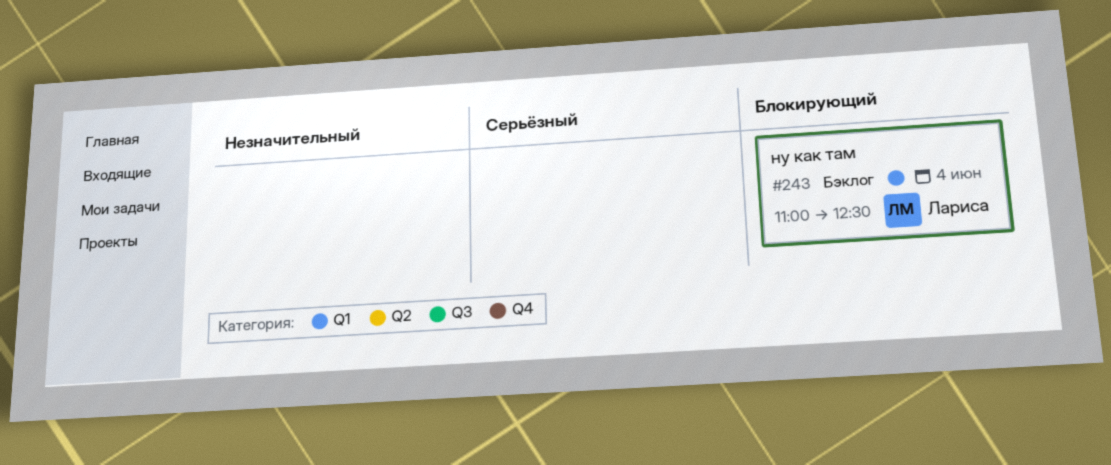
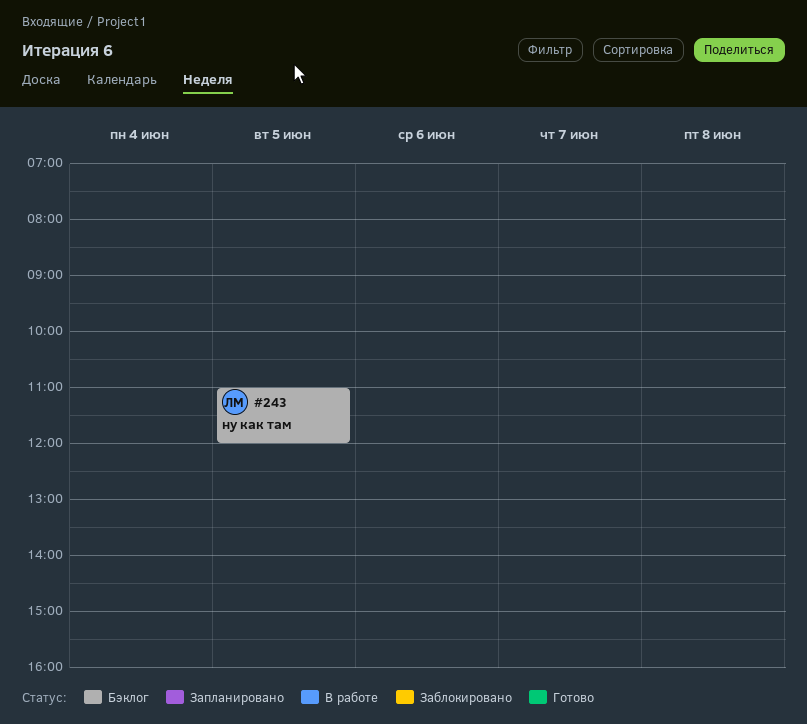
#243, day: Jun 4 -> Jun 5
#243, ends: 12:30 -> 12:00

